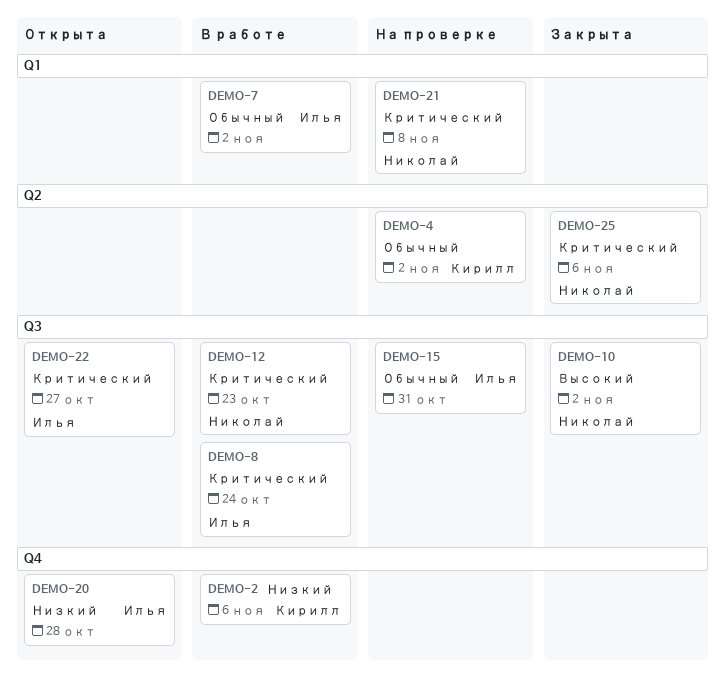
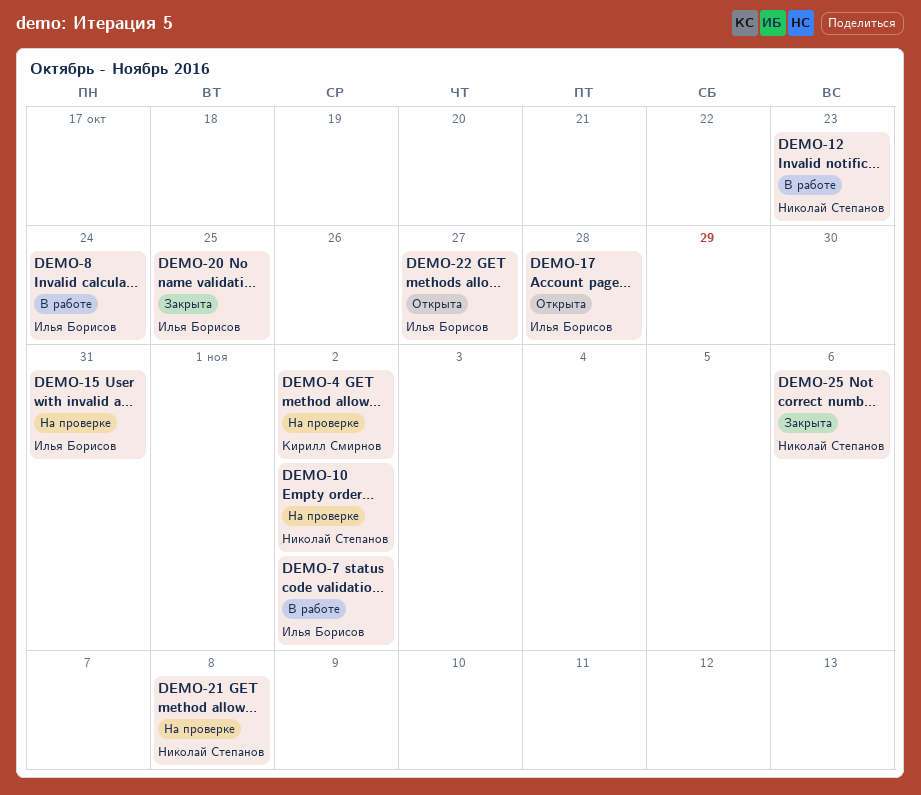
DEMO-2: present -> none
DEMO-10, status: Закрыта -> На проверке
DEMO-17: none -> present
DEMO-20, status: Открыта -> Закрыта
DEMO-20, due: Oct 28 -> Oct 25

